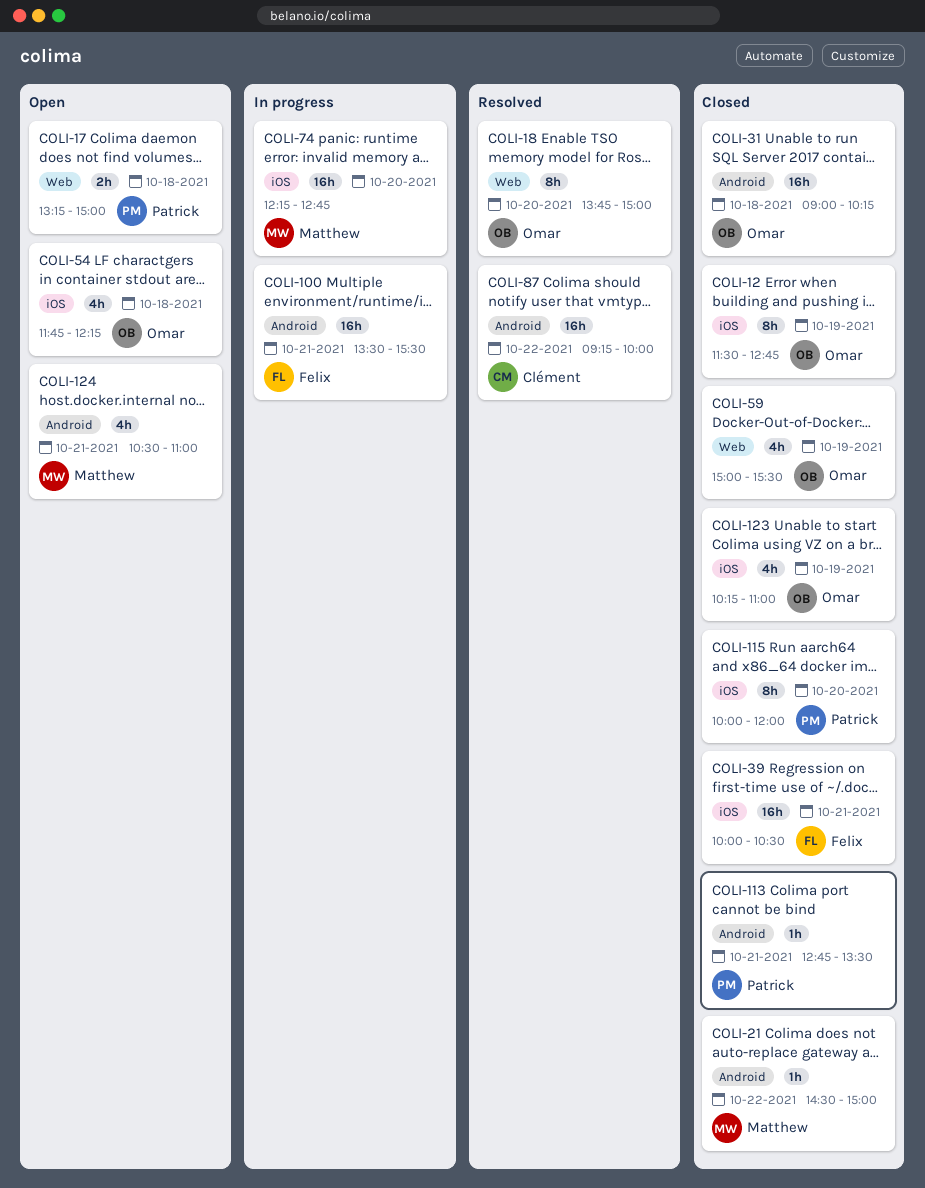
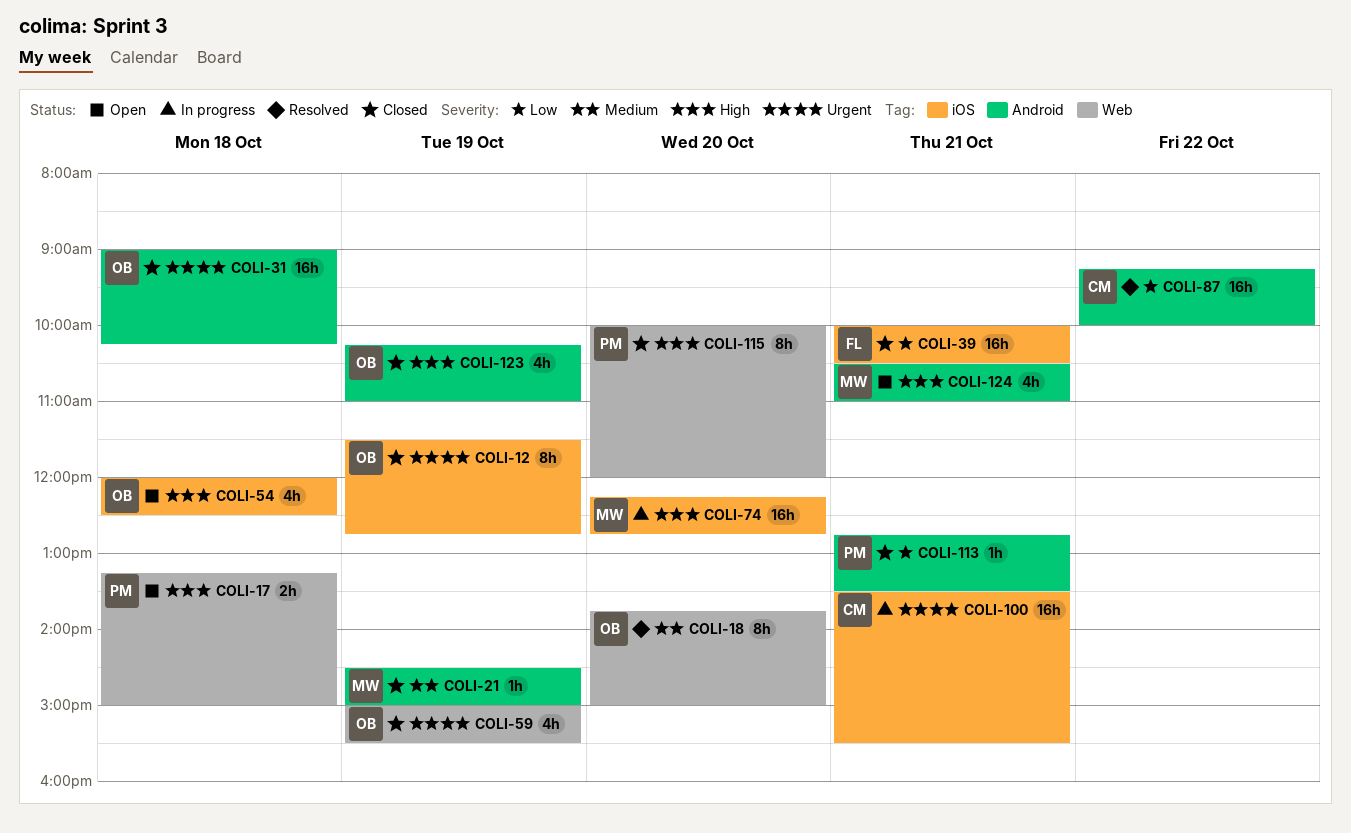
COLI-21, day: Oct 22 -> Oct 19
COLI-54, begins: 11:45 -> 12:00
COLI-54, ends: 12:15 -> 12:30
COLI-100, owner: Felix -> Clément
COLI-100, label: Android -> iOS
COLI-115, label: iOS -> Web
COLI-123, label: iOS -> Android

